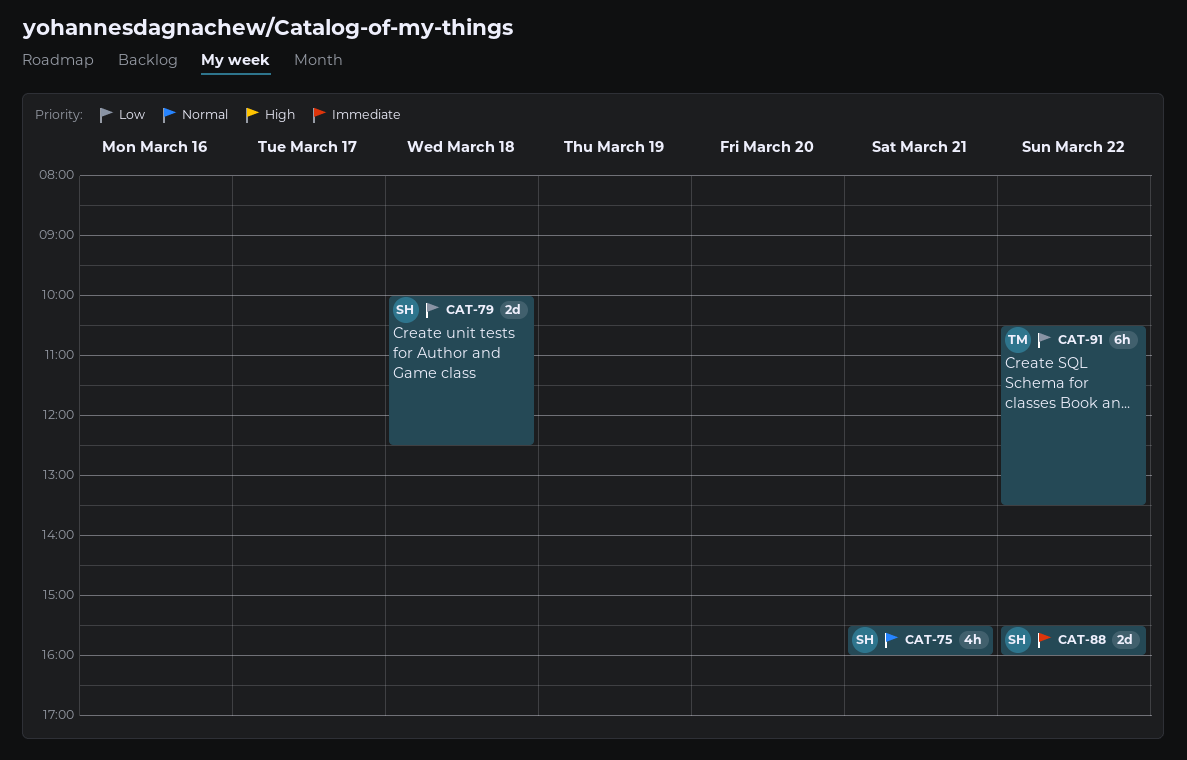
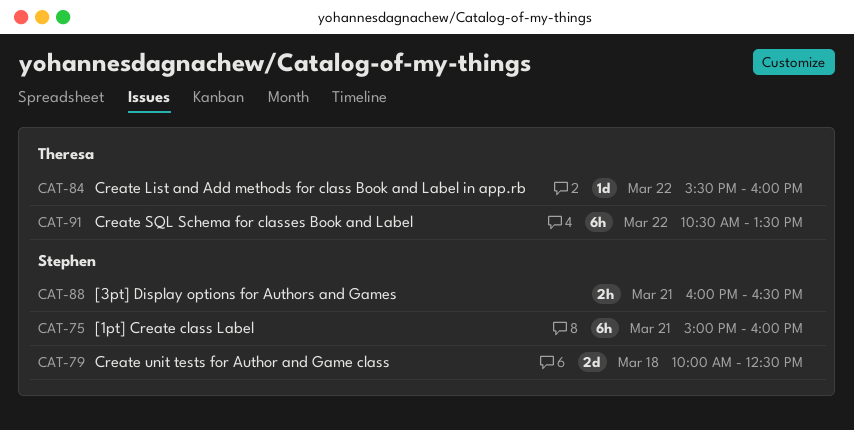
CAT-75, estimate: 4h -> 6h
CAT-75, begins: 15:30 -> 15:00
CAT-84: none -> present
CAT-88, estimate: 2d -> 2h
CAT-88, day: Mar 22 -> Mar 21
CAT-88, begins: 15:30 -> 16:00
CAT-88, ends: 16:00 -> 16:30

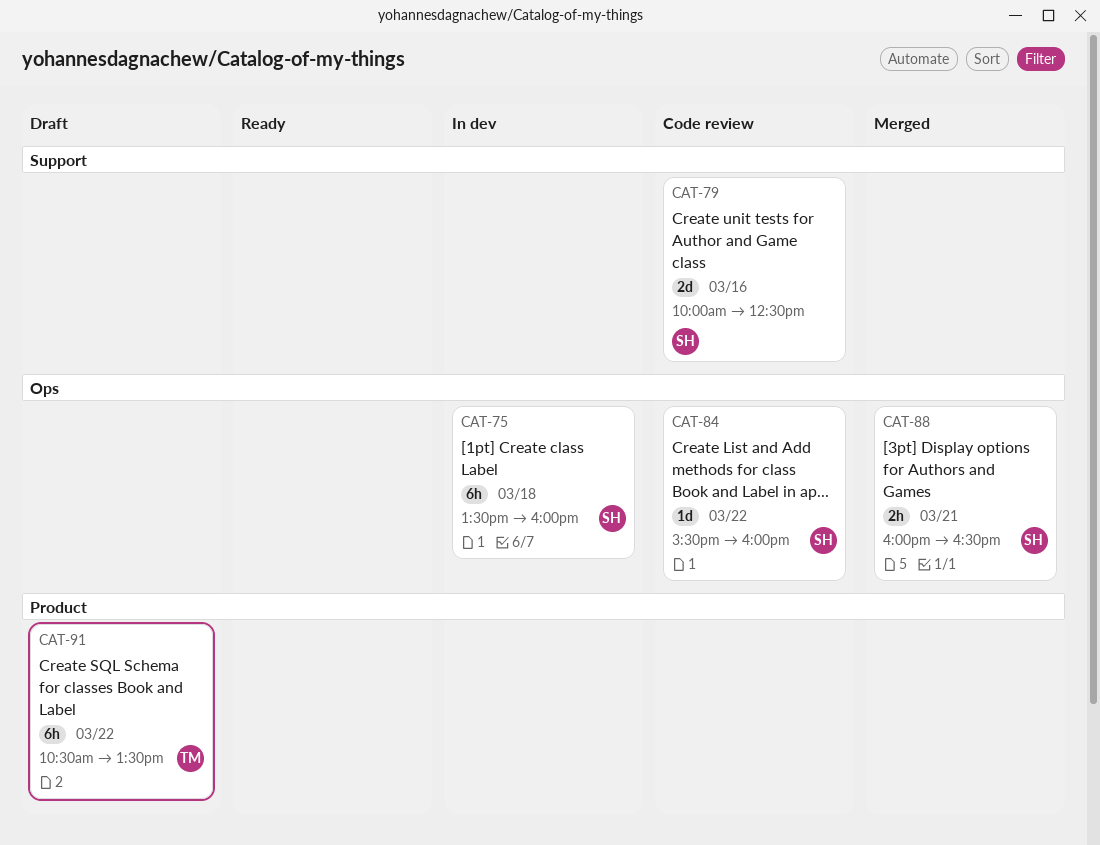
CAT-75, day: Mar 21 -> Mar 18
CAT-75, begins: 15:00 -> 13:30
CAT-79, day: Mar 18 -> Mar 16
CAT-84, owner: Theresa -> Stephen

